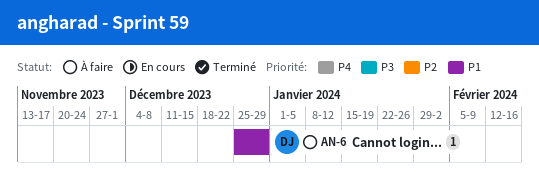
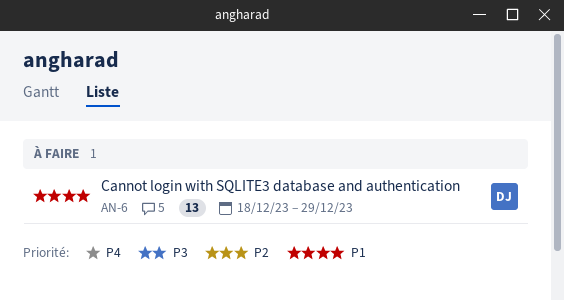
AN-6, estimate: 1 -> 13
AN-6, start: Dec 25 -> Dec 18

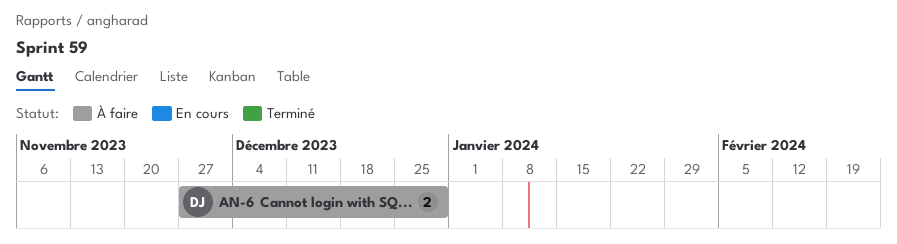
AN-6, estimate: 13 -> 2
AN-6, start: Dec 18 -> Nov 27

